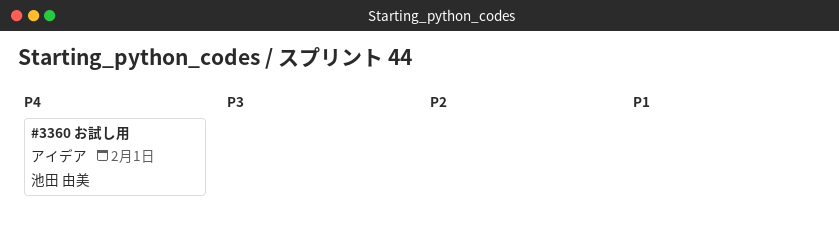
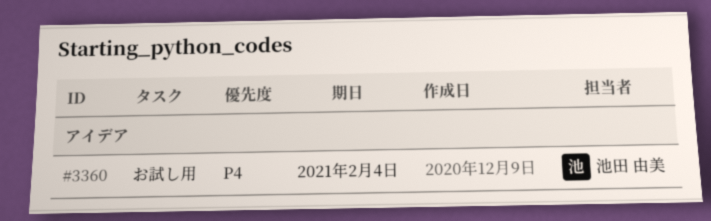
#3360, due: Feb 1 -> Feb 4

